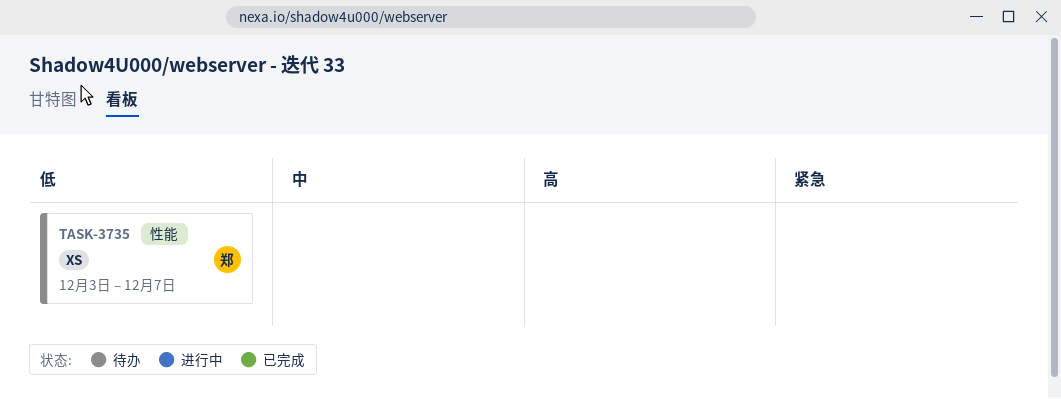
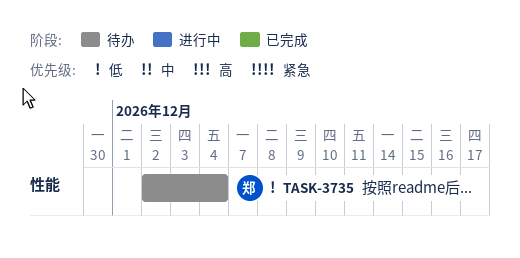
TASK-3735, start: Dec 3 -> Dec 2
TASK-3735, due: Dec 7 -> Dec 4

